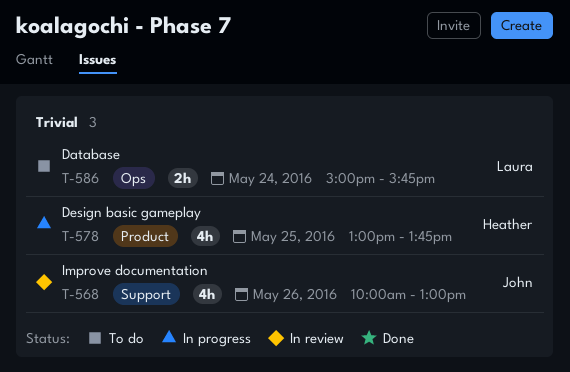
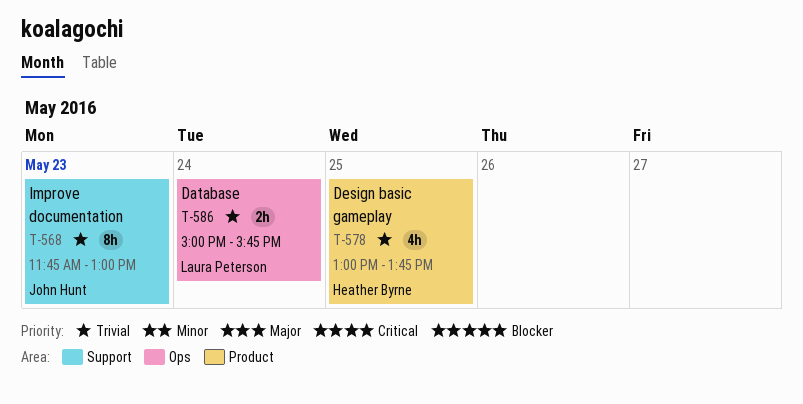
T-568, estimate: 4h -> 8h
T-568, day: May 26 -> May 23
T-568, begins: 10:00 -> 11:45

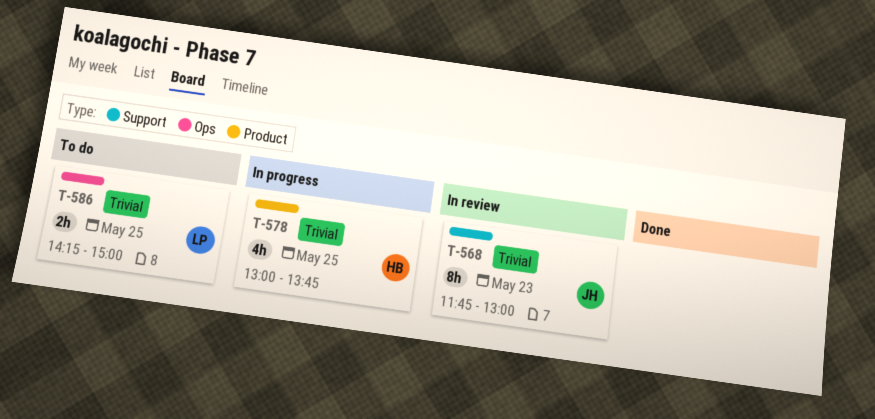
T-586, day: May 24 -> May 25
T-586, begins: 15:00 -> 14:15
T-586, ends: 15:45 -> 15:00

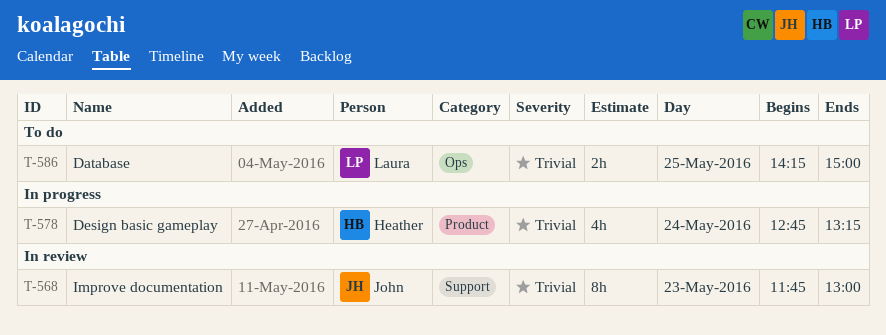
T-578, day: May 25 -> May 24
T-578, begins: 13:00 -> 12:45
T-578, ends: 13:45 -> 13:15

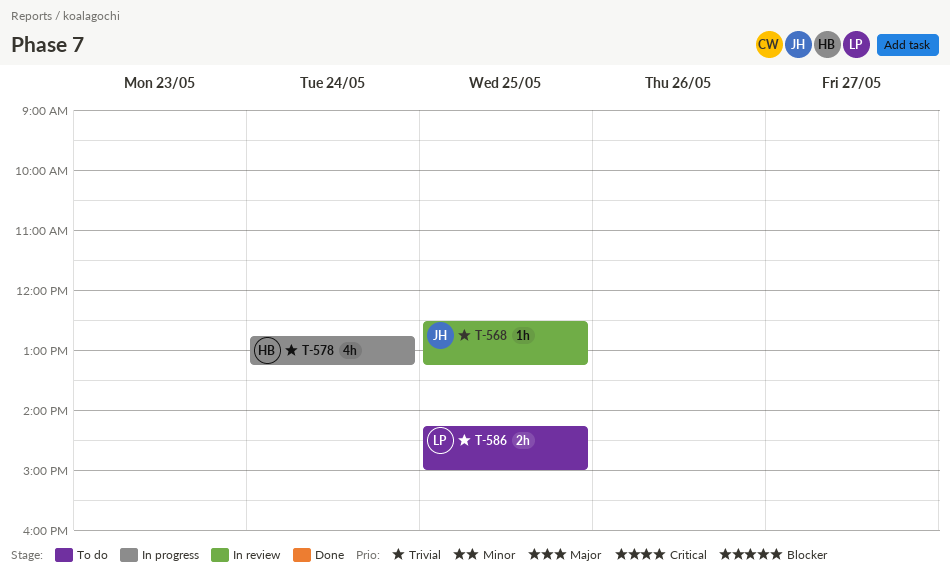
T-568, estimate: 8h -> 1h
T-568, day: May 23 -> May 25
T-568, begins: 11:45 -> 12:30
T-568, ends: 13:00 -> 13:15

